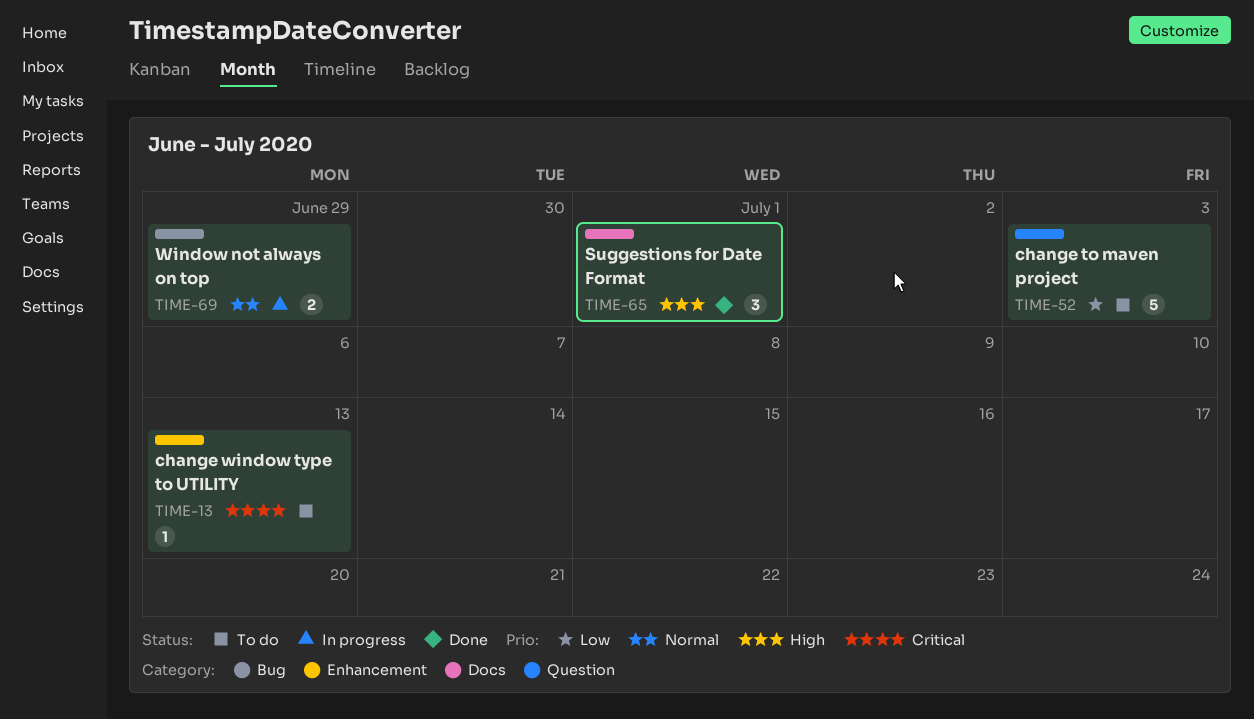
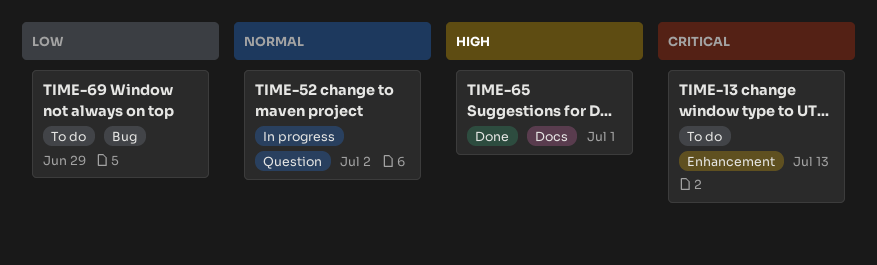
TIME-52, status: To do -> In progress
TIME-52, priority: Low -> Normal
TIME-52, due: Jul 3 -> Jul 2
TIME-69, status: In progress -> To do
TIME-69, priority: Normal -> Low

